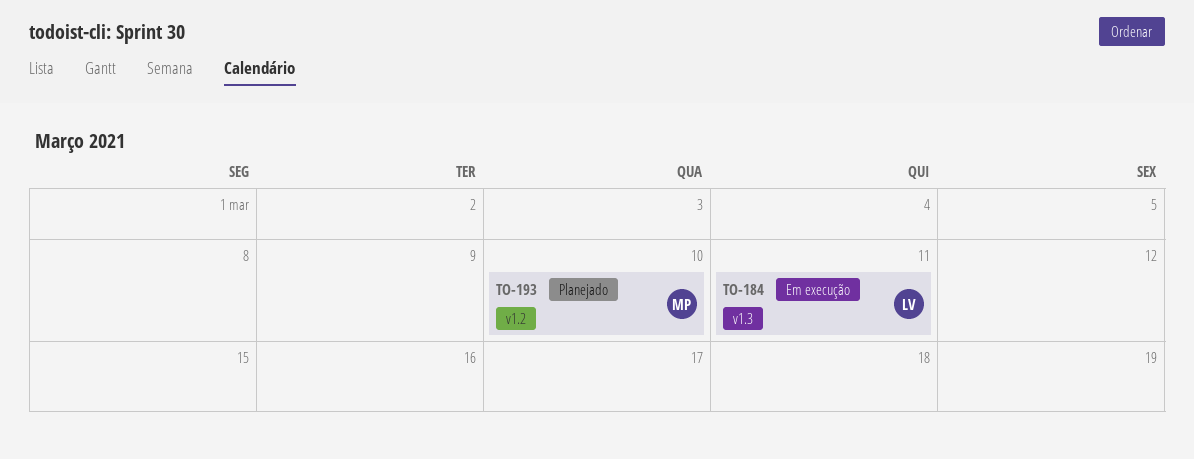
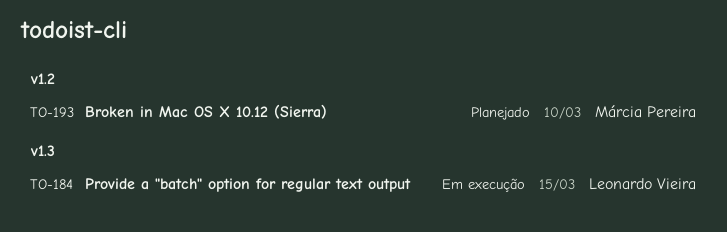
TO-184, due: Mar 11 -> Mar 15

